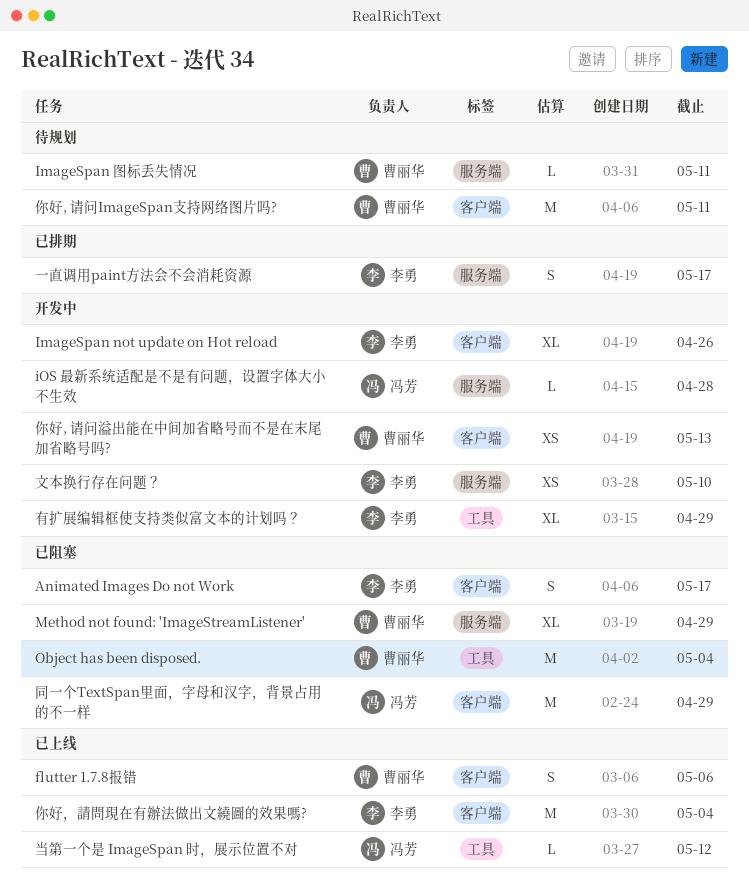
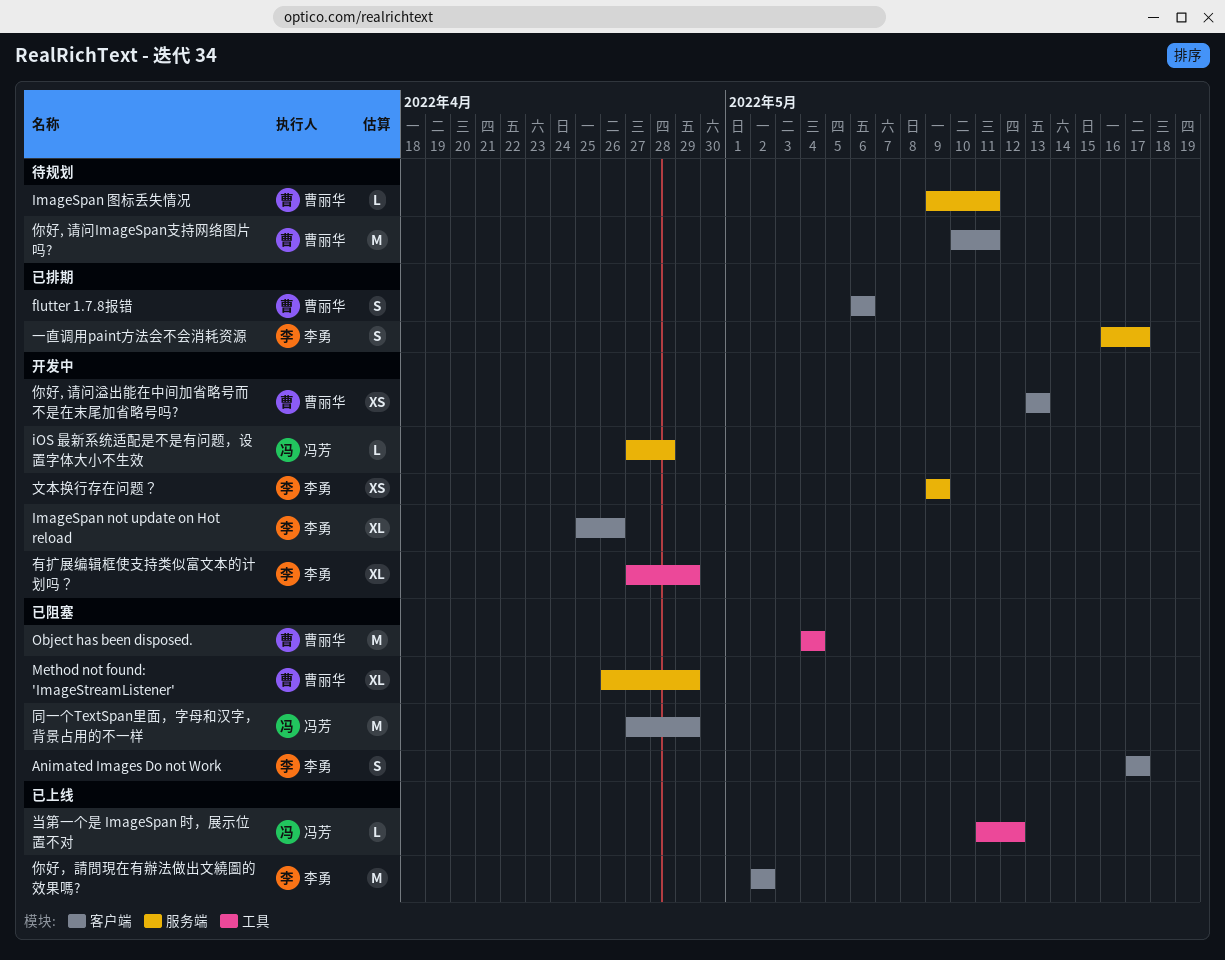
flutter 1.7.8报错, status: 已上线 -> 已排期
你好，請問現在有辦法做出文繞圖的效果嗎?, due: May 4 -> May 2
文本换行存在问题？, due: May 10 -> May 9

